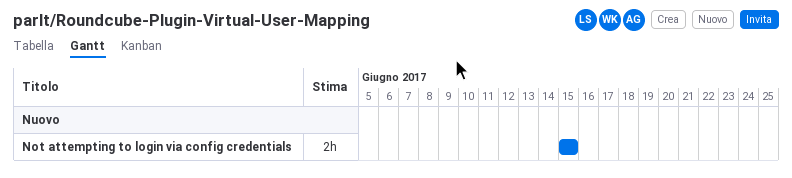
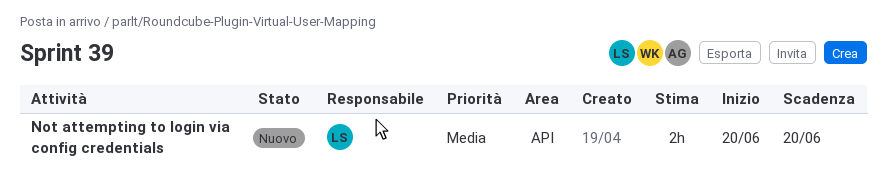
Not attempting to login via config credentials, start: Jun 15 -> Jun 20
Not attempting to login via config credentials, due: Jun 15 -> Jun 20

